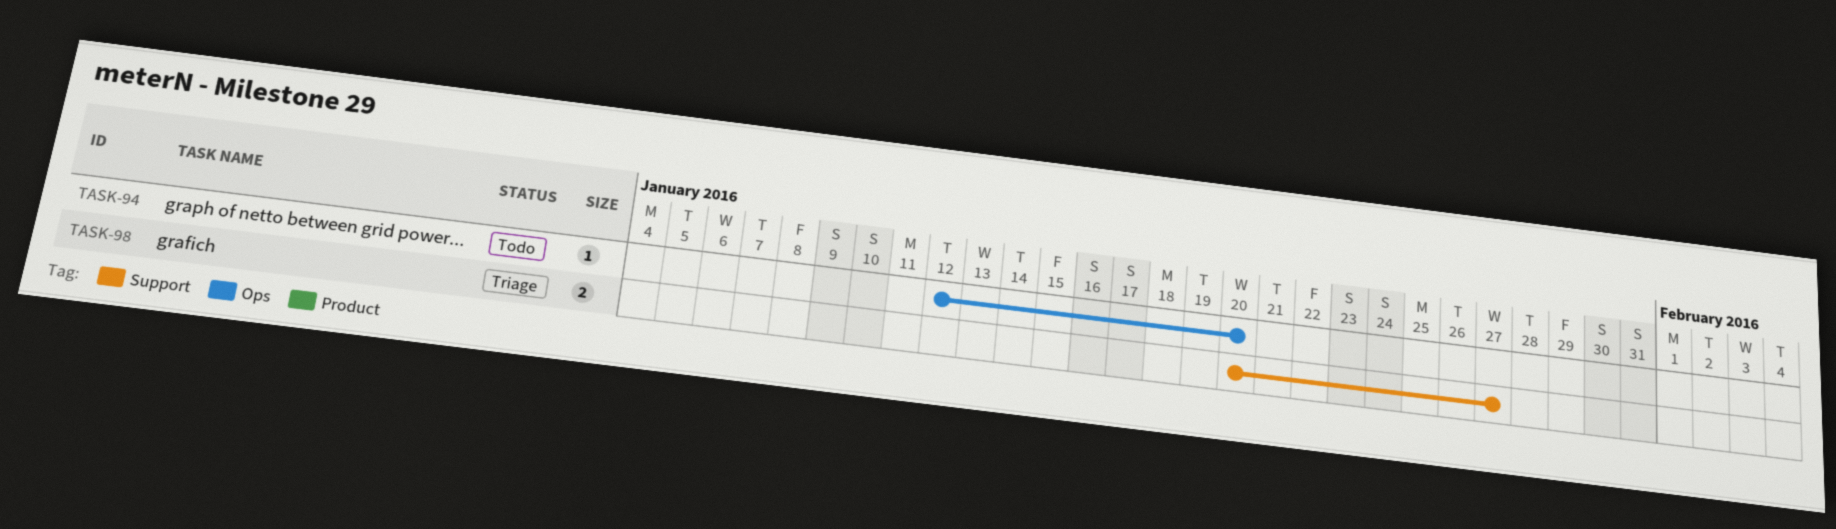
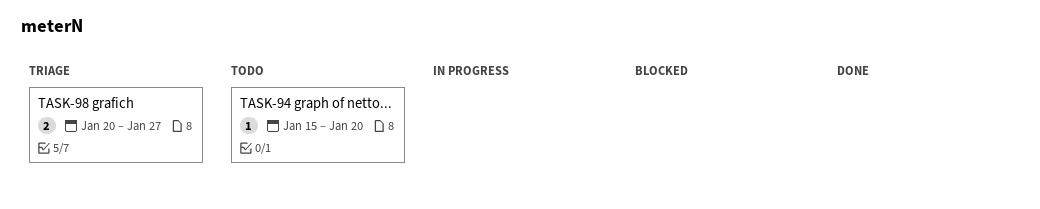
TASK-94, start: Jan 12 -> Jan 15

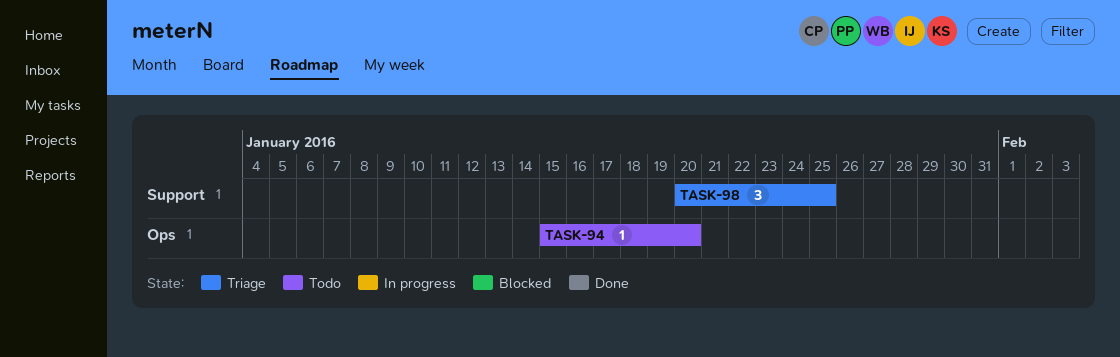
TASK-98, estimate: 2 -> 3
TASK-98, due: Jan 27 -> Jan 25

